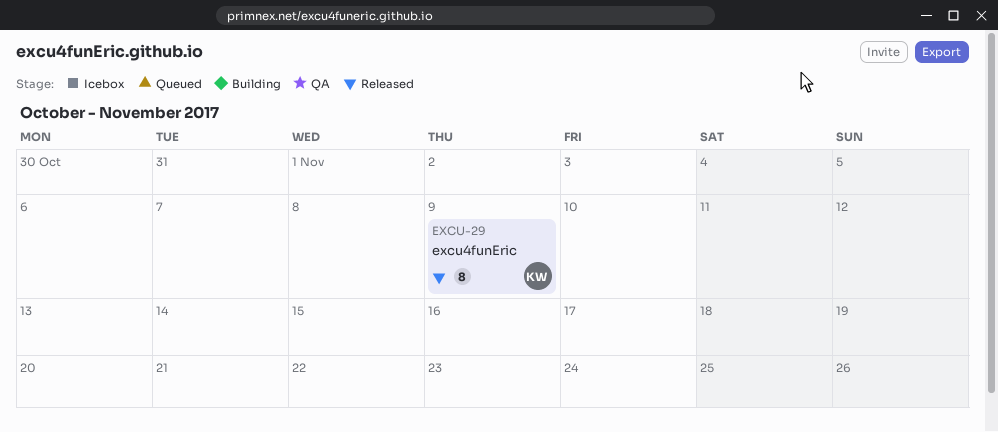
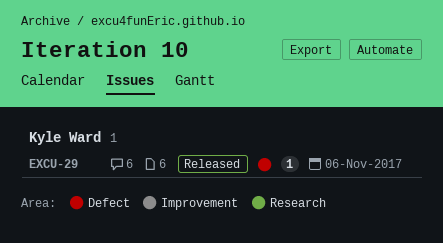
EXCU-29, estimate: 8 -> 1
EXCU-29, due: Nov 9 -> Nov 6

